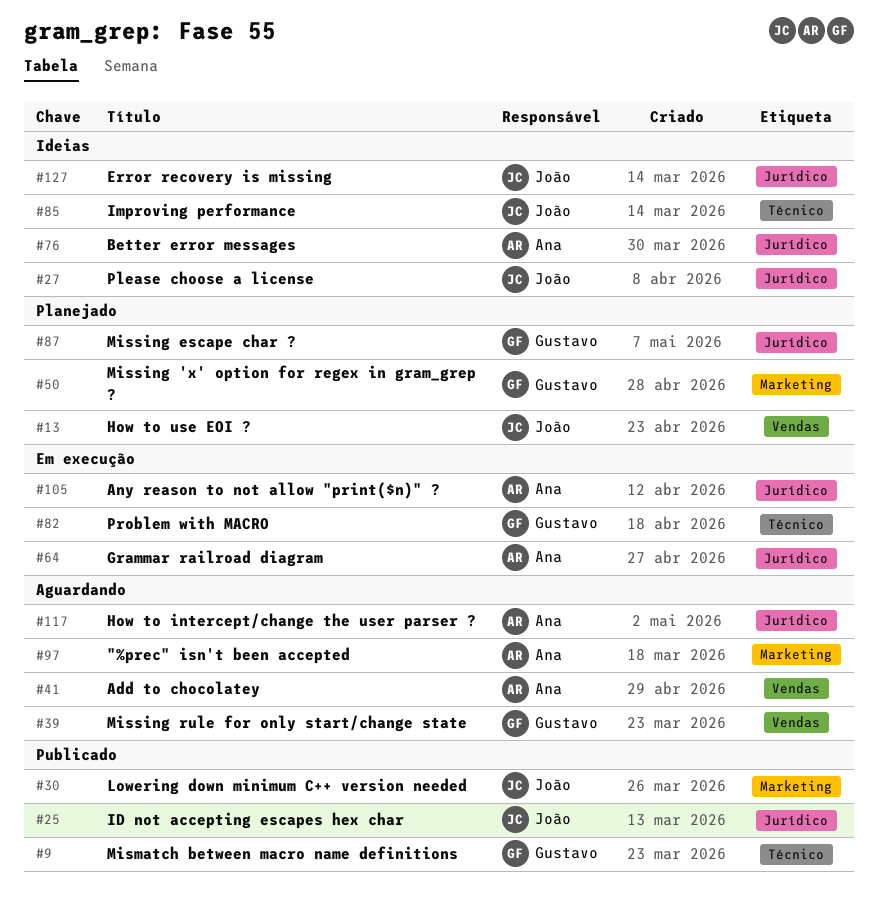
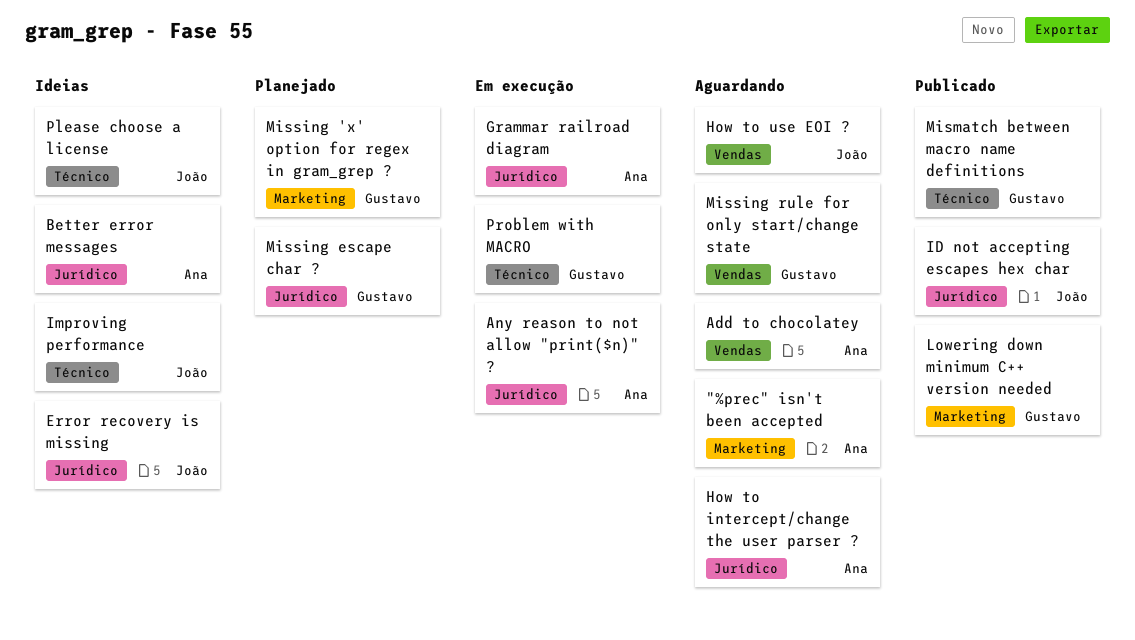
How to use EOI ?, status: Planejado -> Aguardando
Lowering down minimum C++ version needed, owner: João -> Gustavo
Please choose a license, label: Jurídico -> Técnico

